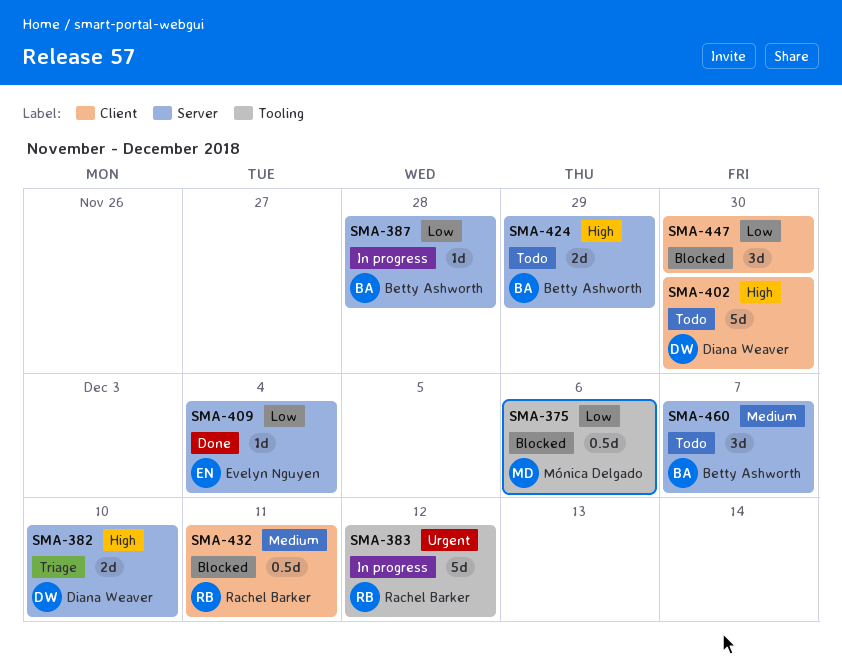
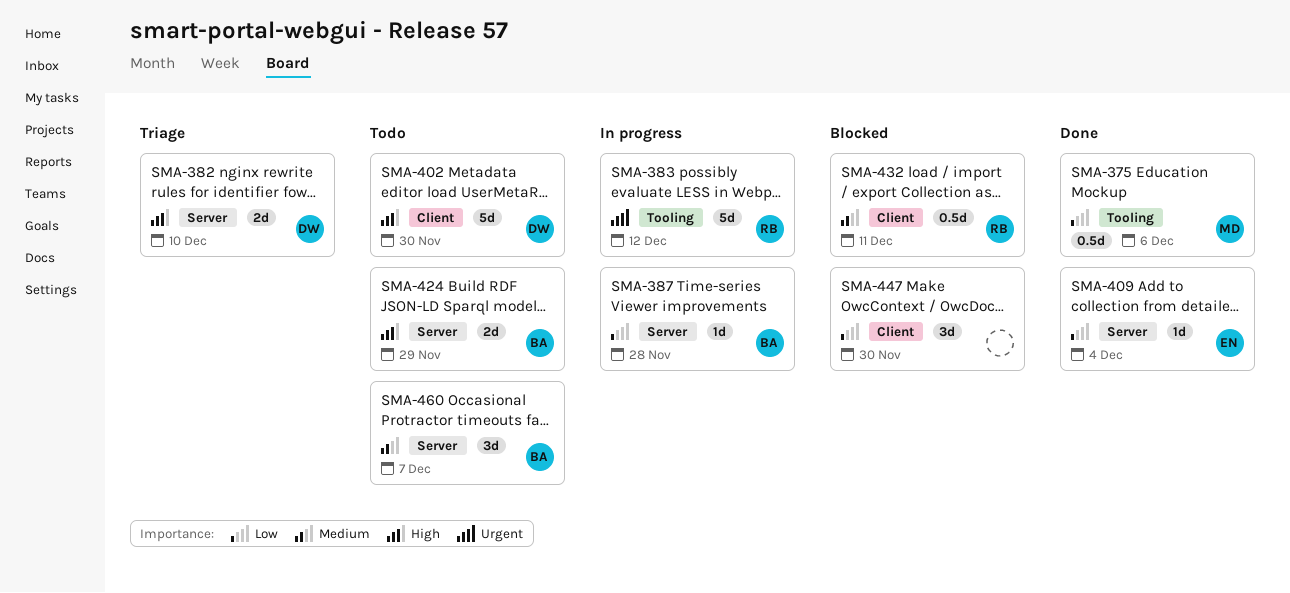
SMA-375, status: Blocked -> Done

